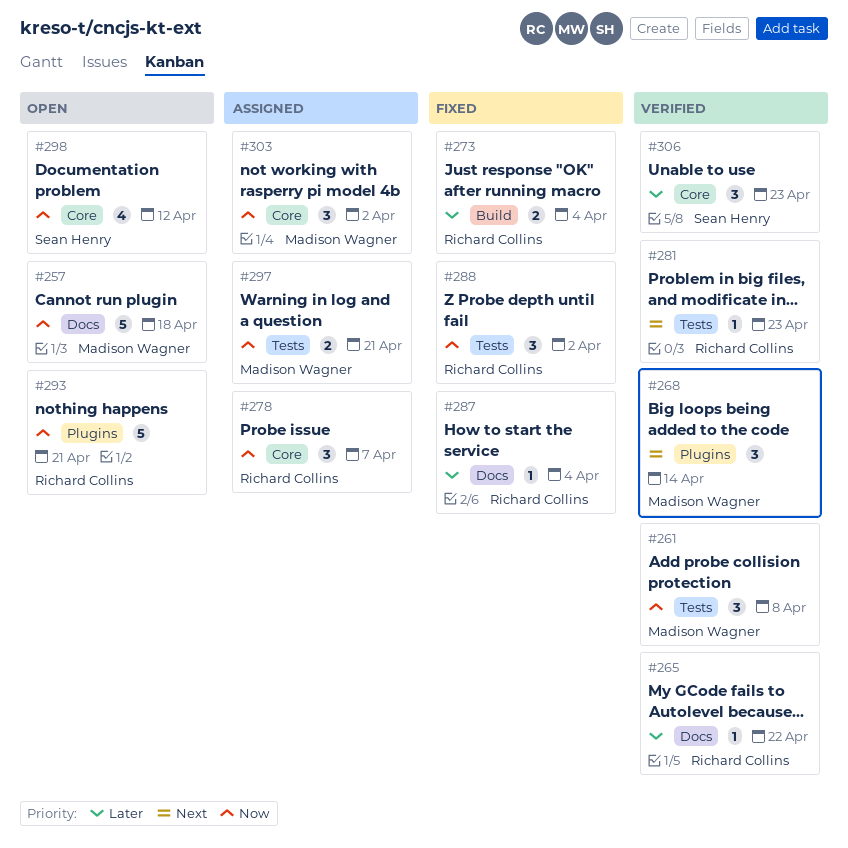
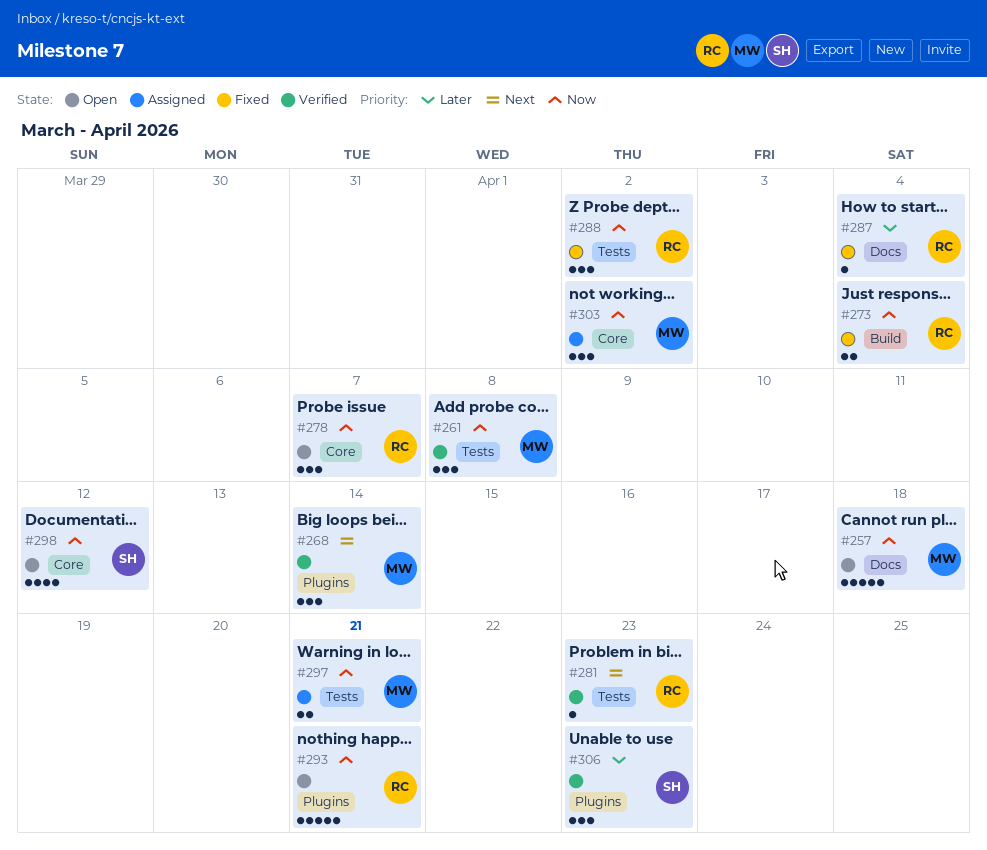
#265: present -> none
#273, priority: Later -> Now
#278, status: Assigned -> Open
#306, label: Core -> Plugins

